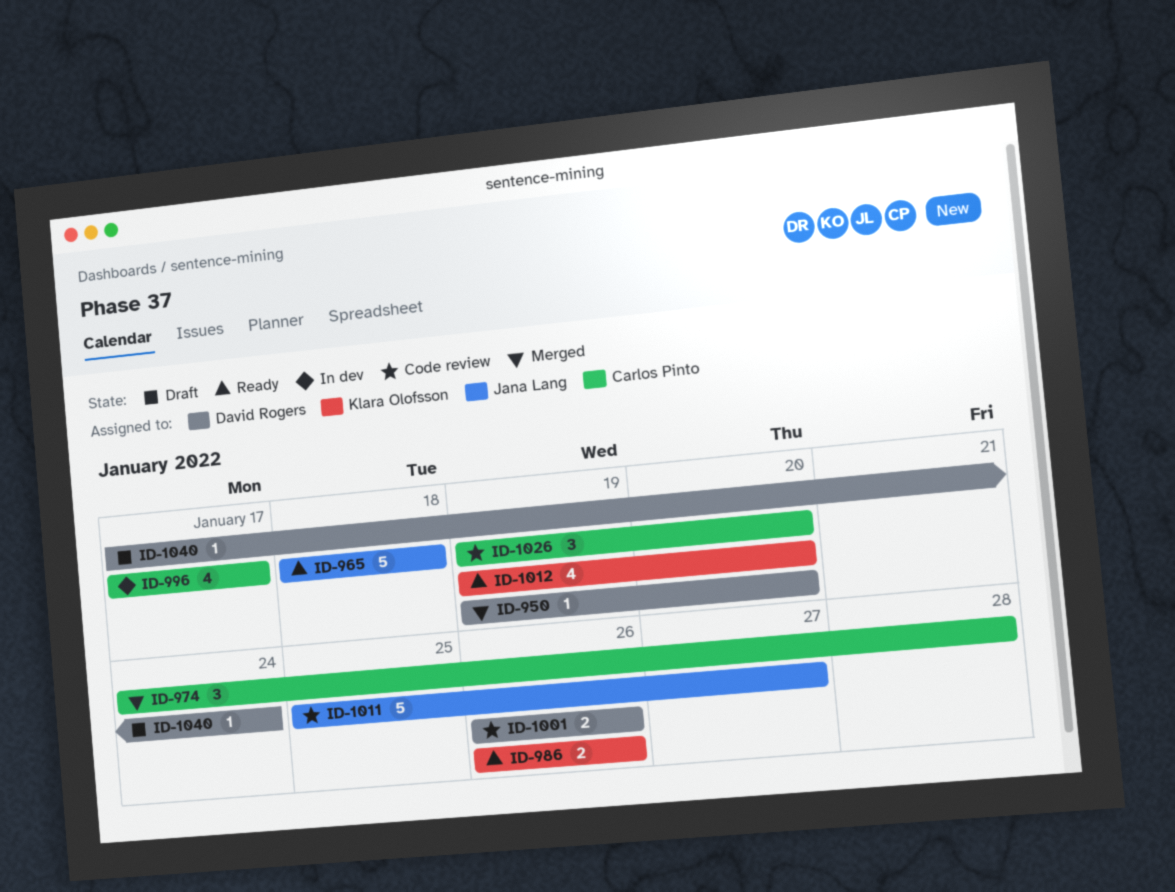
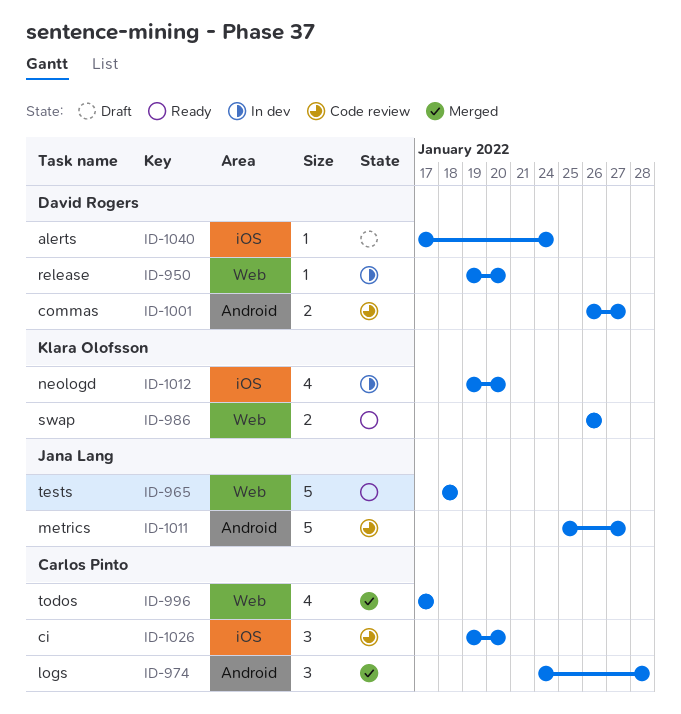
ID-950, status: Merged -> In dev
ID-996, status: In dev -> Merged
ID-1001, due: Jan 26 -> Jan 27
ID-1012, status: Ready -> In dev

